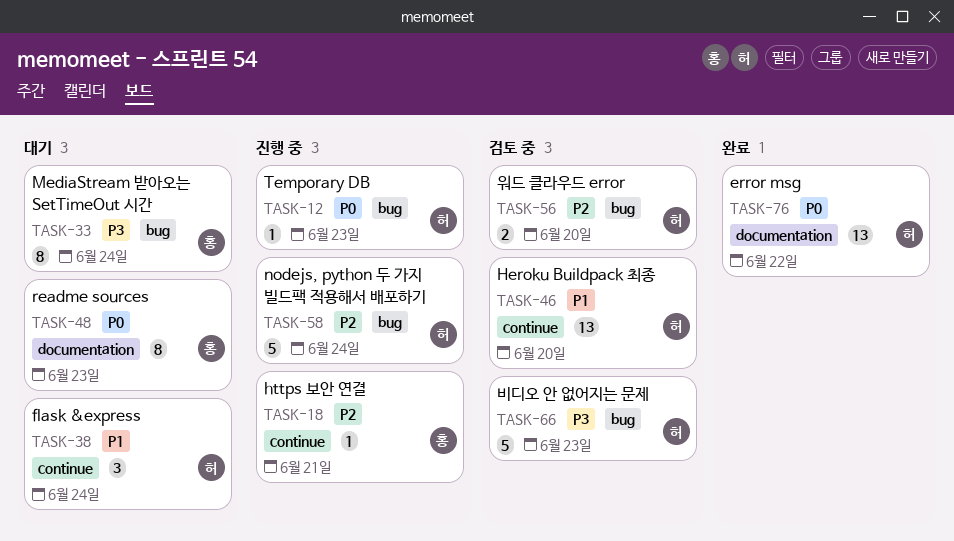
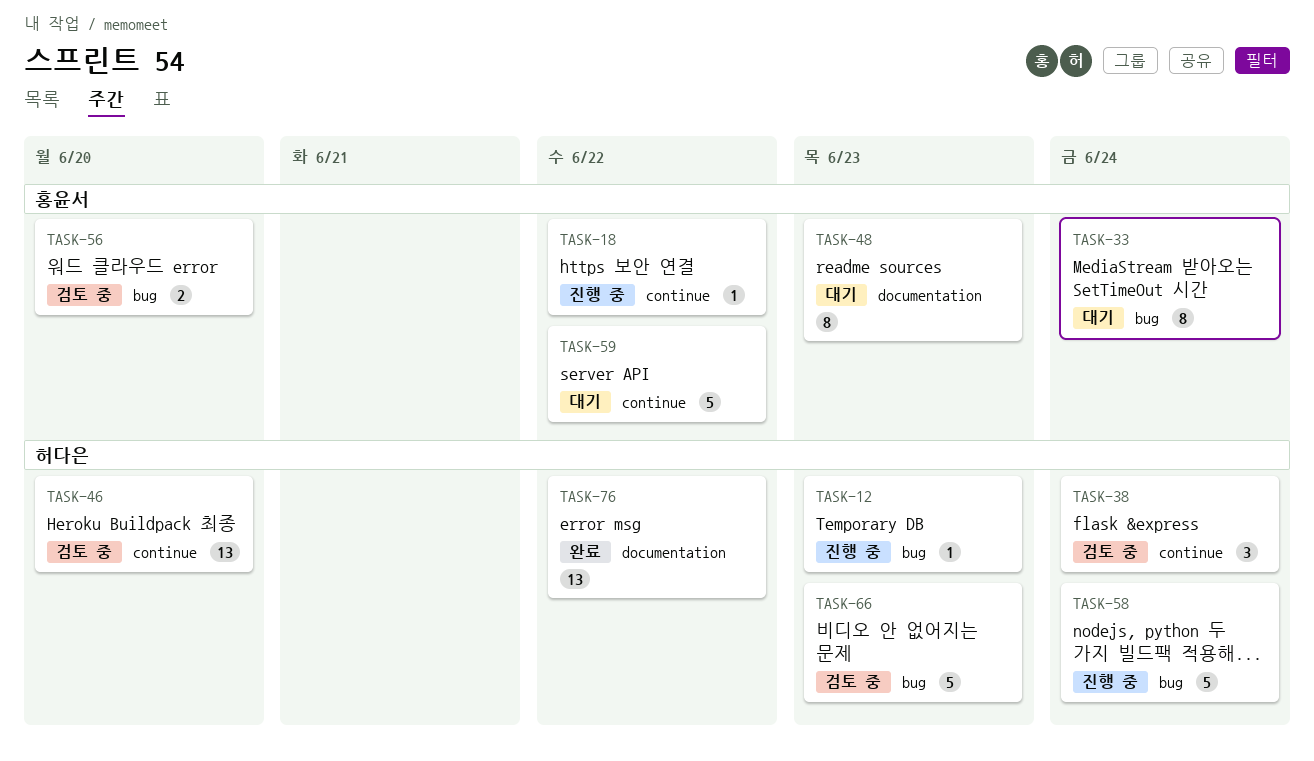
TASK-18, due: Jun 21 -> Jun 22
TASK-38, status: 대기 -> 검토 중
TASK-56, owner: 허다은 -> 홍윤서
TASK-59: none -> present

